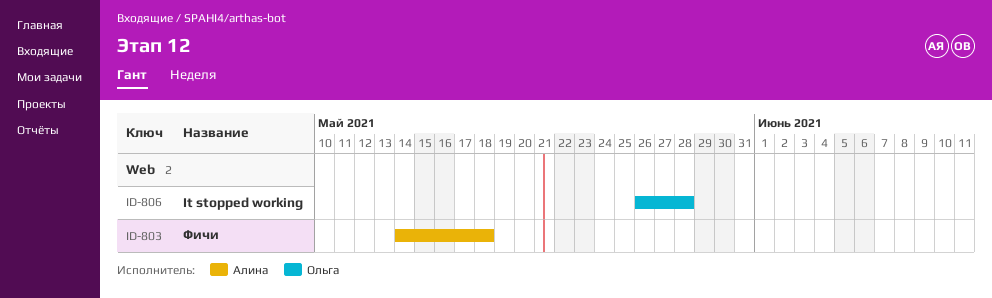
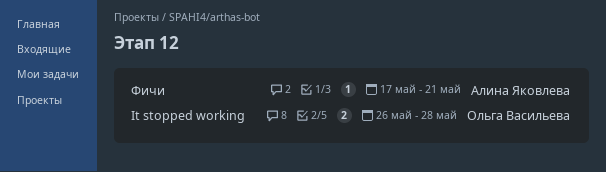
Фичи, start: May 14 -> May 17
Фичи, due: May 18 -> May 21

